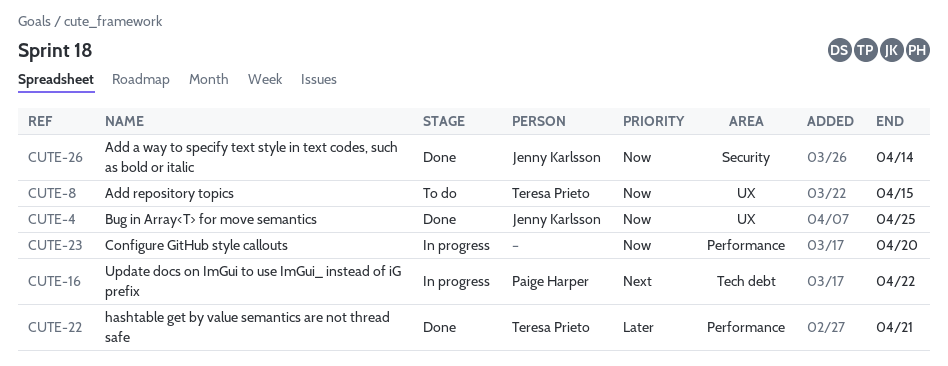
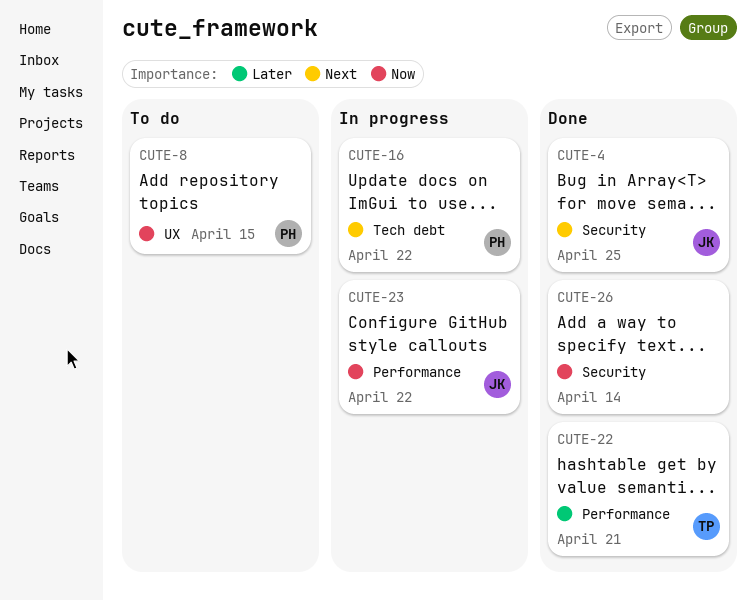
CUTE-4, priority: Now -> Next
CUTE-4, label: UX -> Security
CUTE-8, owner: Teresa Prieto -> Paige Harper
CUTE-23, owner: none -> Jenny Karlsson
CUTE-23, due: Apr 20 -> Apr 22
CUTE-26, owner: Jenny Karlsson -> none

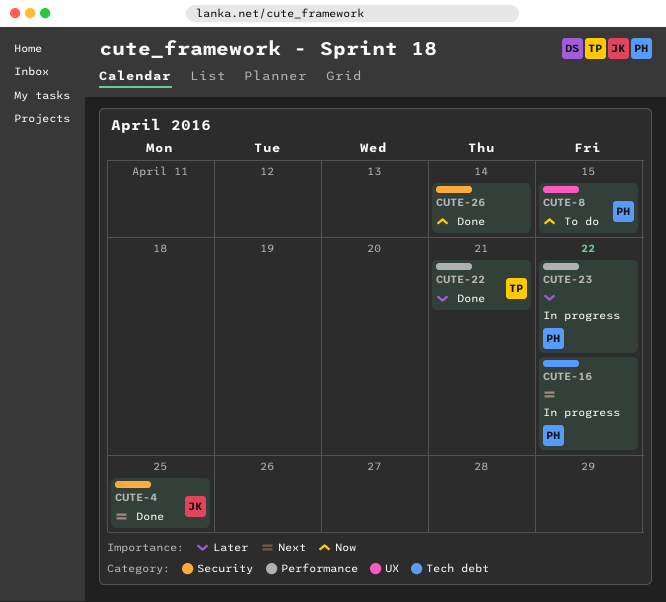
CUTE-23, owner: JK -> PH
CUTE-23, priority: Now -> Later

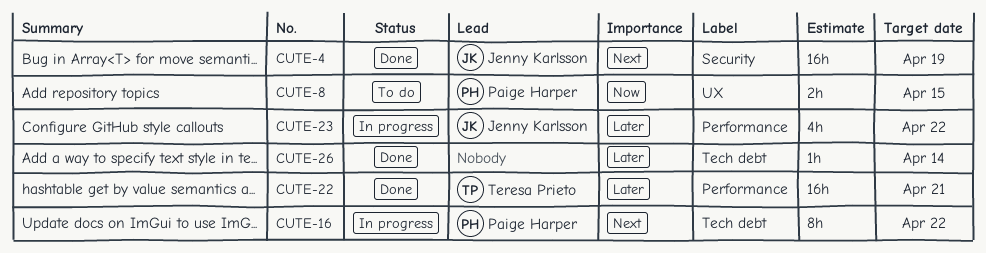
CUTE-4, due: Apr 25 -> Apr 19
CUTE-23, owner: Paige Harper -> Jenny Karlsson
CUTE-26, priority: Now -> Later
CUTE-26, label: Security -> Tech debt

